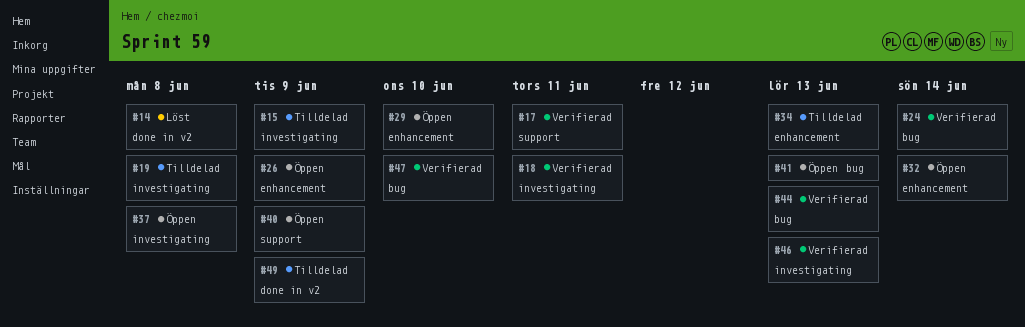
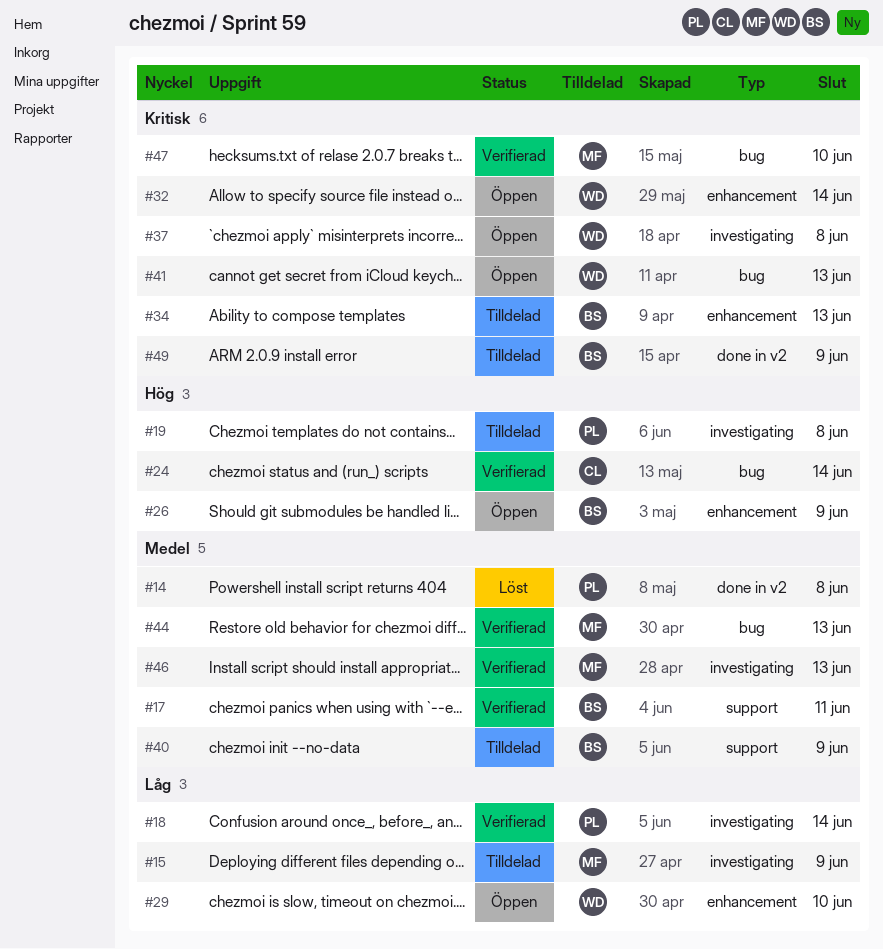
#18, due: Jun 11 -> Jun 14
#40, status: Öppen -> Tilldelad

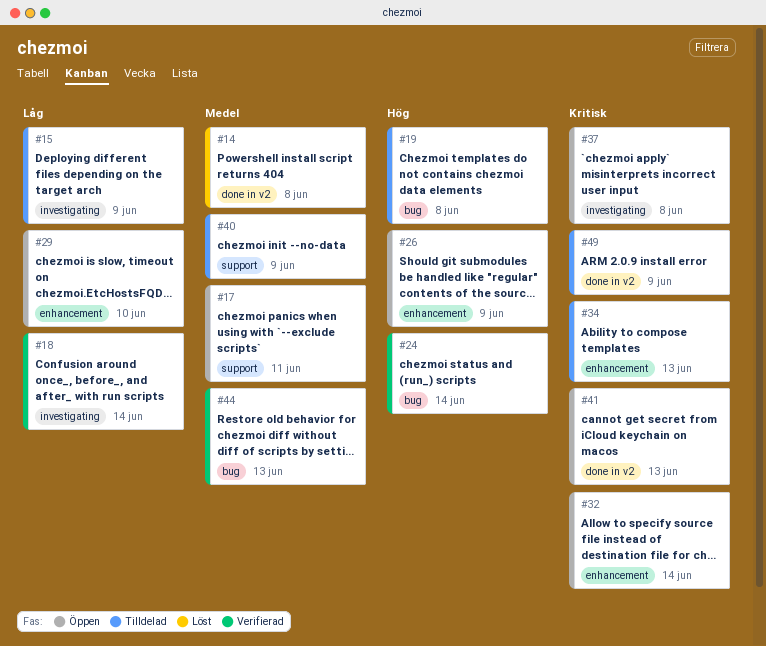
#17, status: Verifierad -> Öppen
#19, label: investigating -> bug
#41, label: bug -> done in v2
#46: present -> none
#47: present -> none

